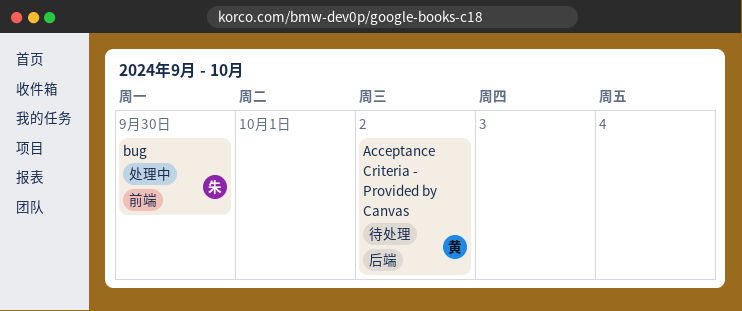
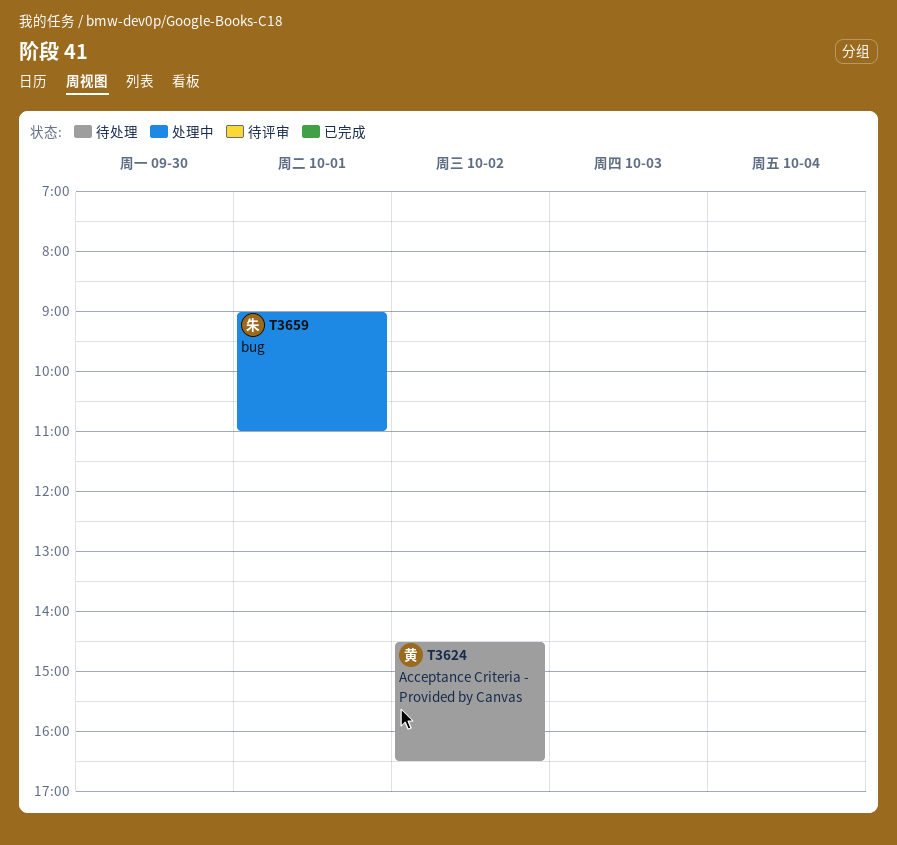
bug, day: Sep 30 -> Oct 1

